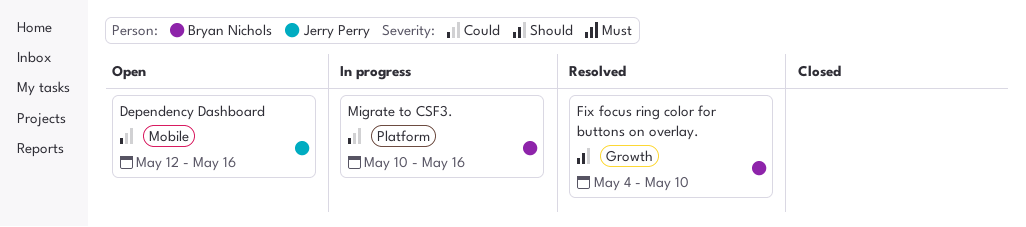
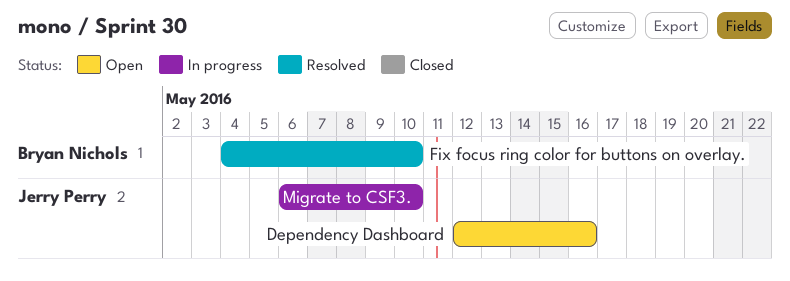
Migrate to CSF3., owner: Bryan Nichols -> Jerry Perry
Migrate to CSF3., start: May 10 -> May 6
Migrate to CSF3., due: May 16 -> May 10

